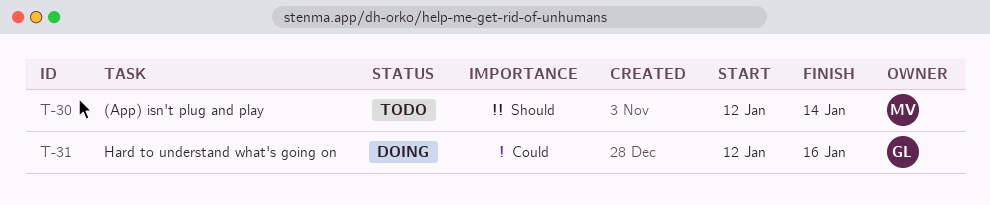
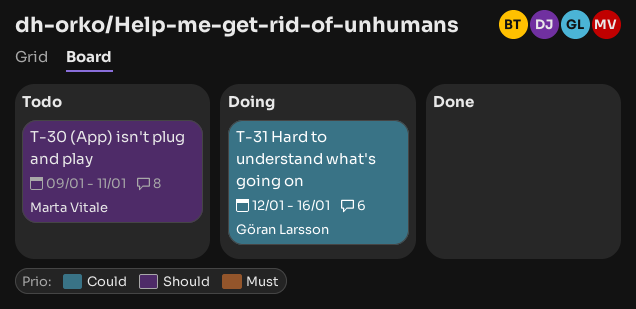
T-30, start: Jan 12 -> Jan 9
T-30, due: Jan 14 -> Jan 11

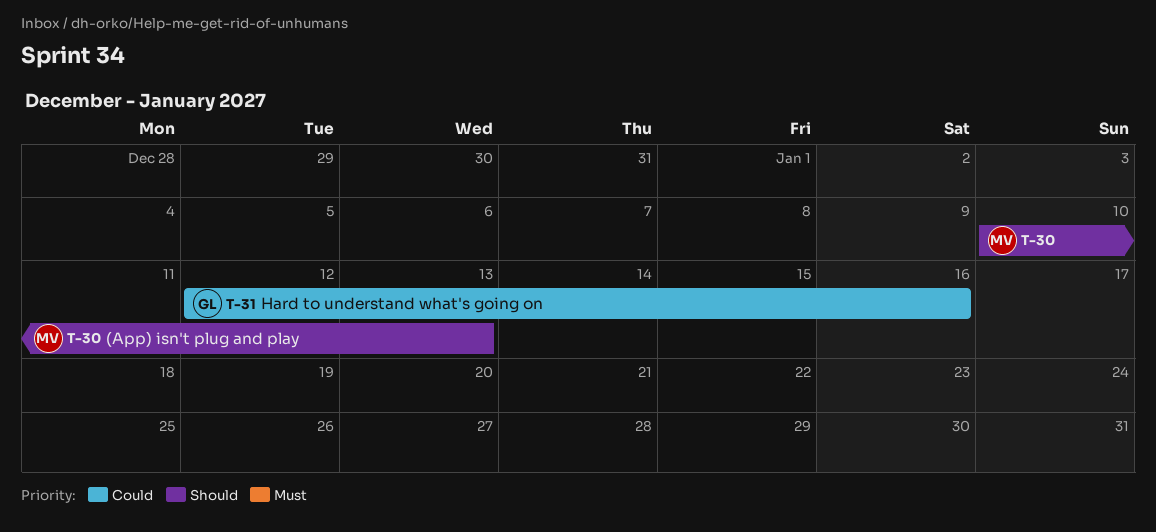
T-30, start: Jan 9 -> Jan 10
T-30, due: Jan 11 -> Jan 13

